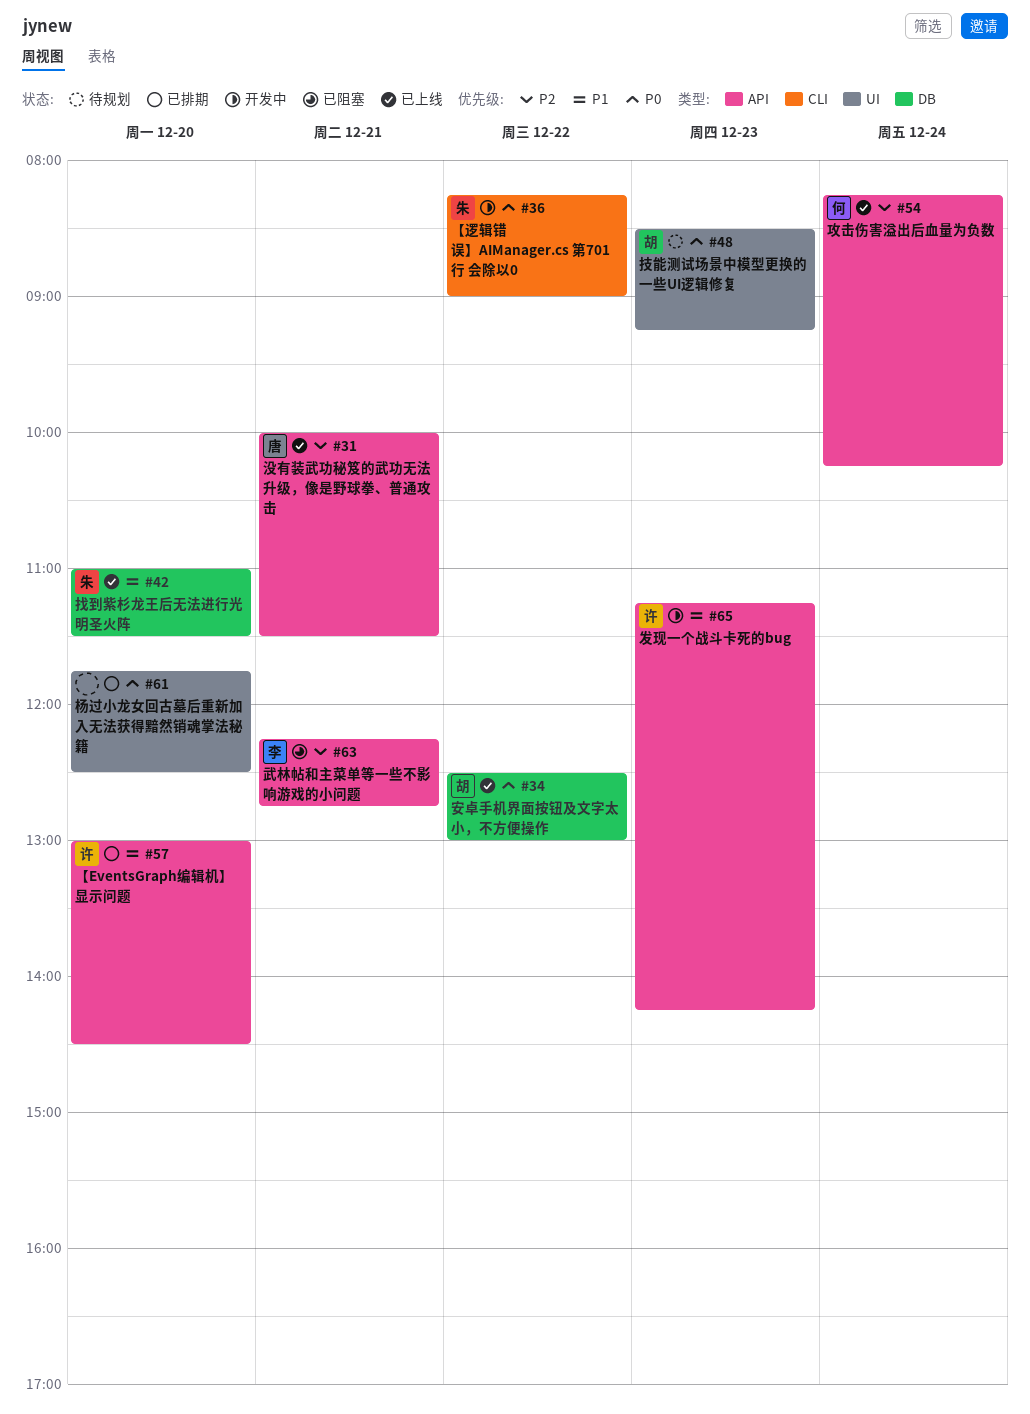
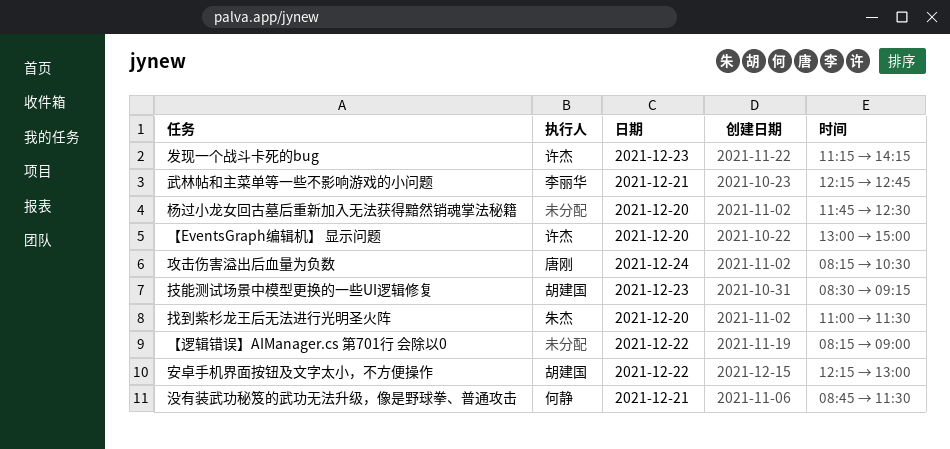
【EventsGraph编辑机】 显示问题, ends: 14:30 -> 15:00
【逻辑错误】AIManager.cs 第701行 会除以0, owner: 朱杰 -> none
安卓手机界面按钮及文字太小，不方便操作, begins: 12:30 -> 12:15
攻击伤害溢出后血量为负数, owner: 何静 -> 唐刚
攻击伤害溢出后血量为负数, ends: 10:15 -> 10:30
没有装武功秘笈的武功无法升级，像是野球拳、普通攻击, owner: 唐刚 -> 何静
没有装武功秘笈的武功无法升级，像是野球拳、普通攻击, begins: 10:00 -> 08:45

